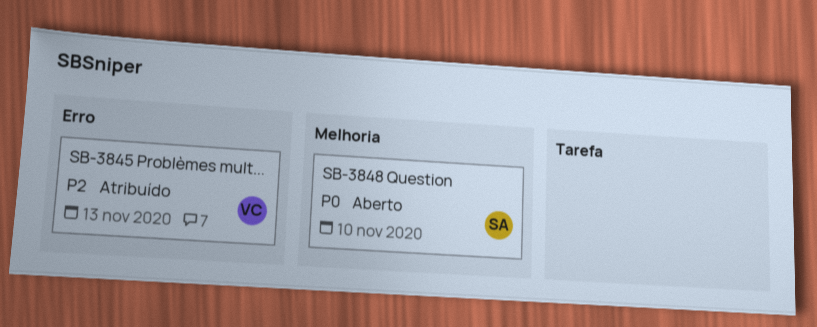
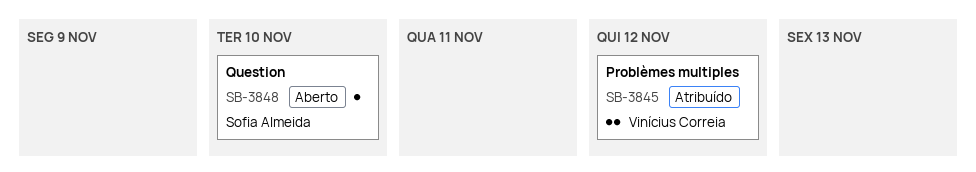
SB-3845, due: Nov 13 -> Nov 12

